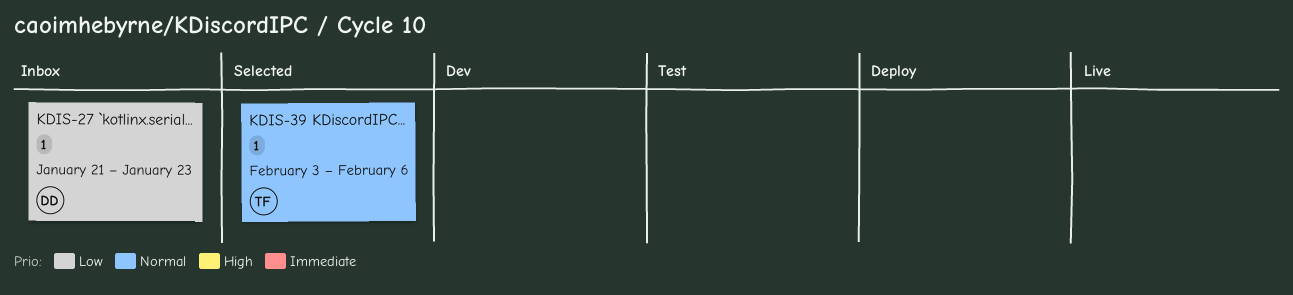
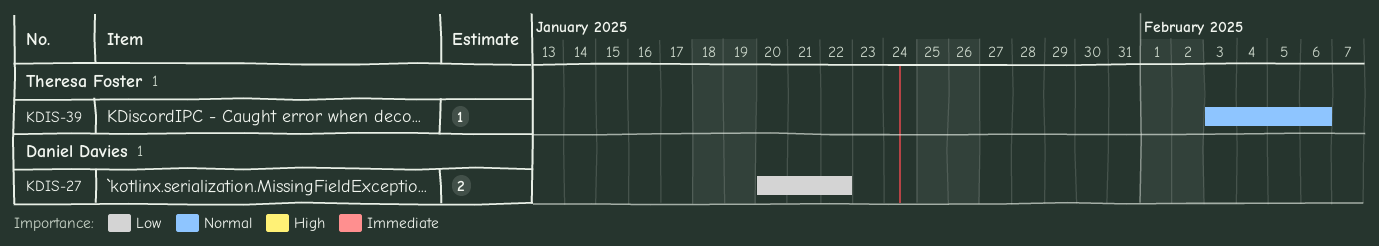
KDIS-27, estimate: 1 -> 2
KDIS-27, start: Jan 21 -> Jan 20
KDIS-27, due: Jan 23 -> Jan 22

